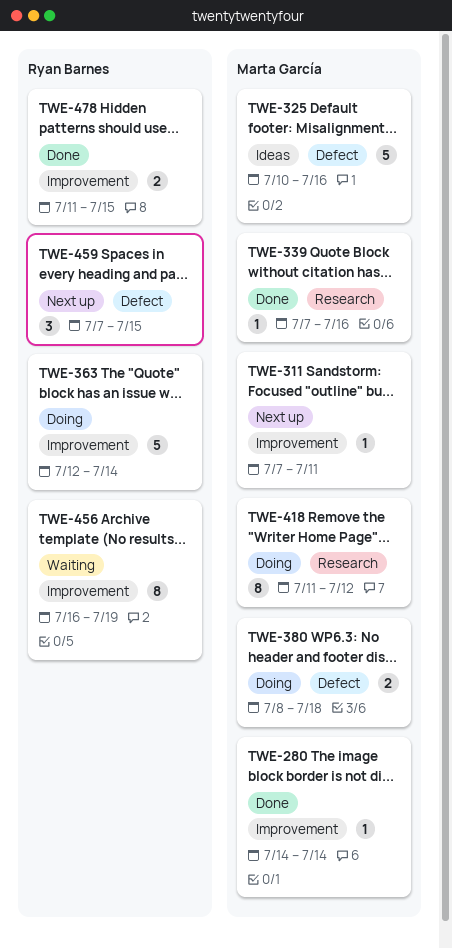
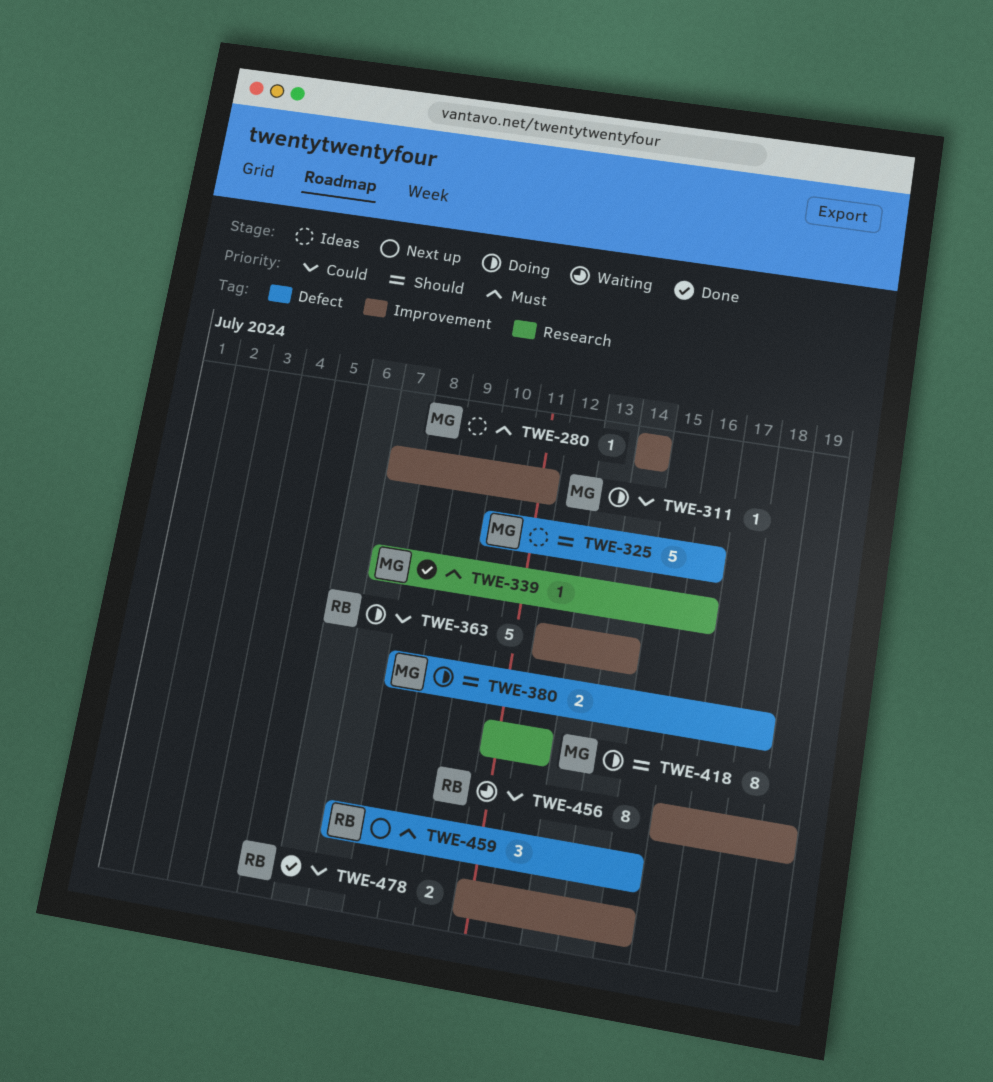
TWE-280, status: Done -> Ideas
TWE-311, status: Next up -> Doing

